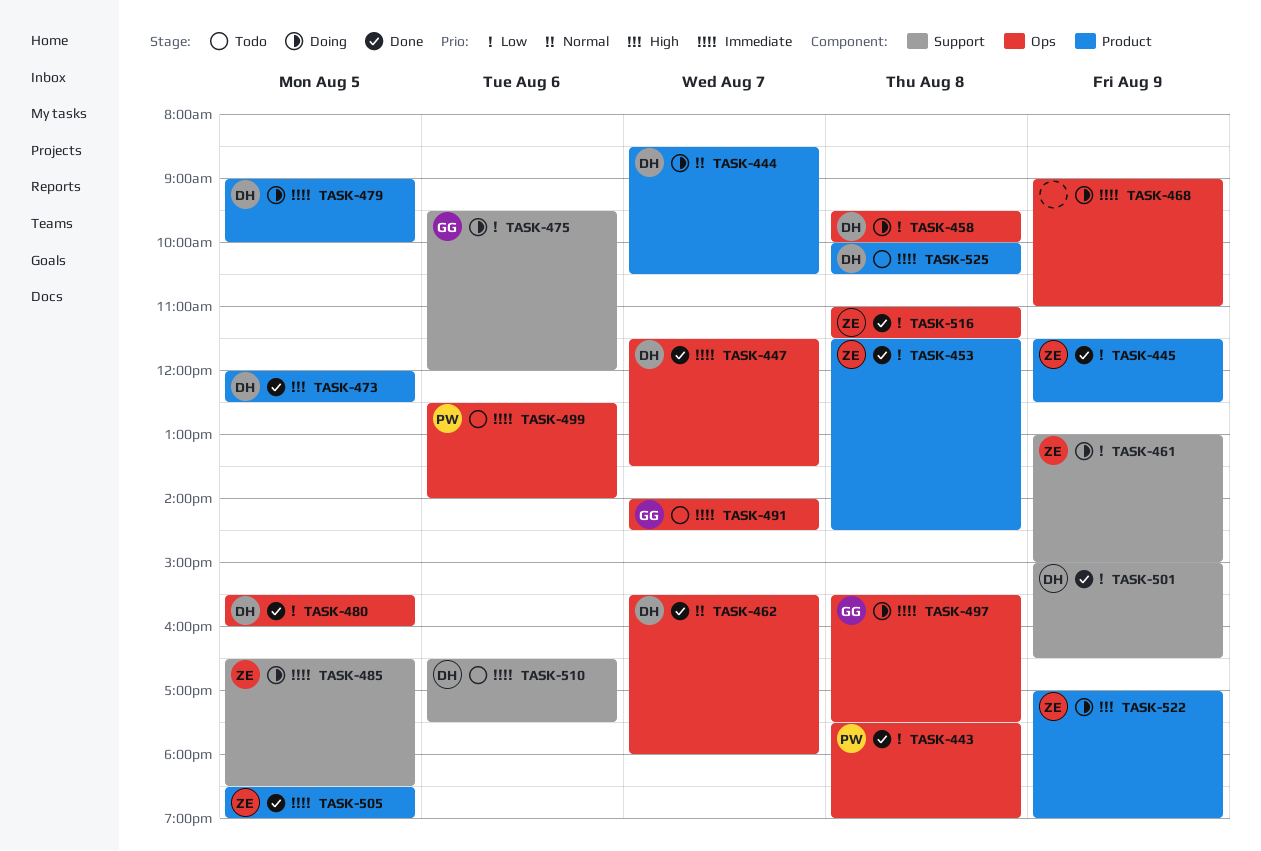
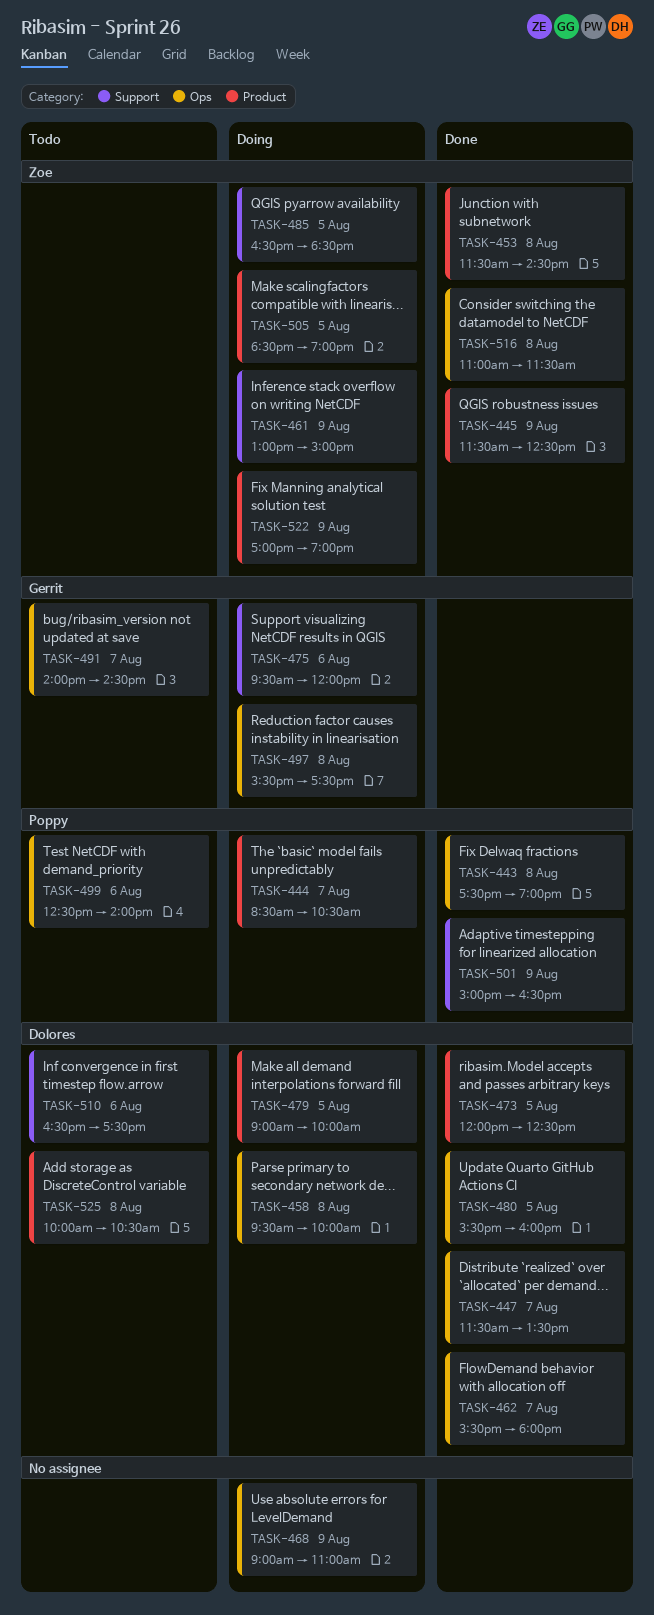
TASK-444, owner: Dolores -> Poppy
TASK-501, owner: Dolores -> Poppy
TASK-505, status: Done -> Doing

